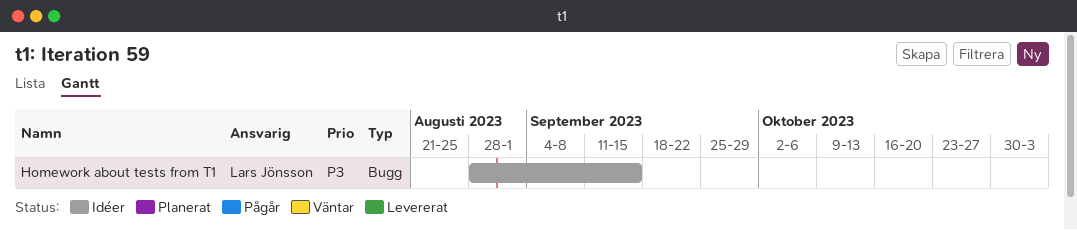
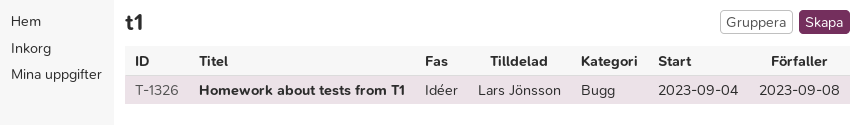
Homework about tests from T1, start: Aug 28 -> Sep 4
Homework about tests from T1, due: Sep 15 -> Sep 8

